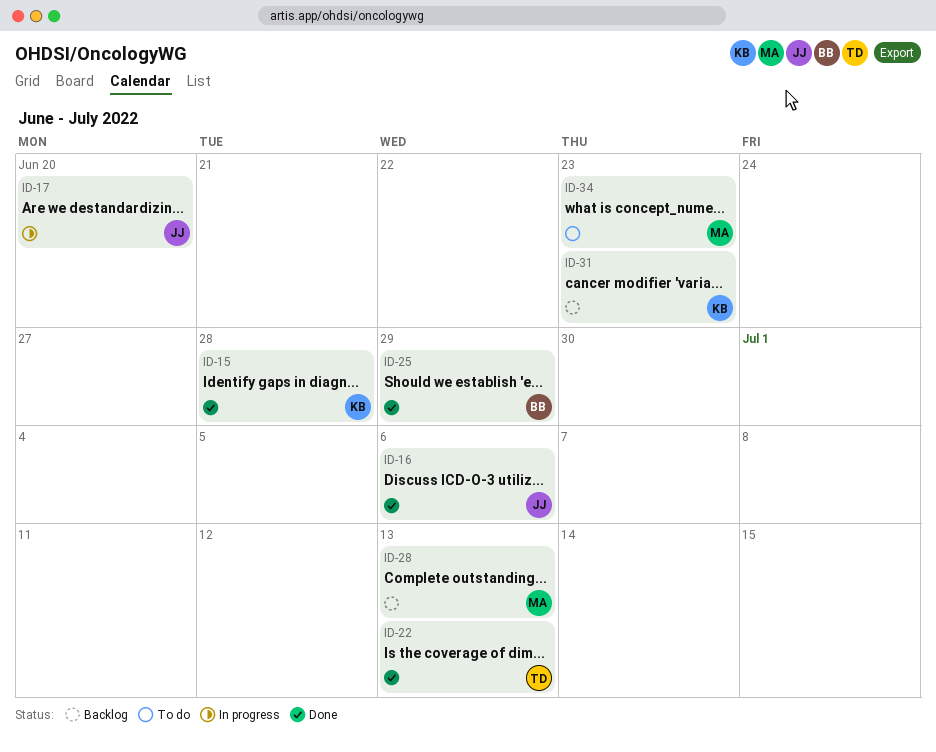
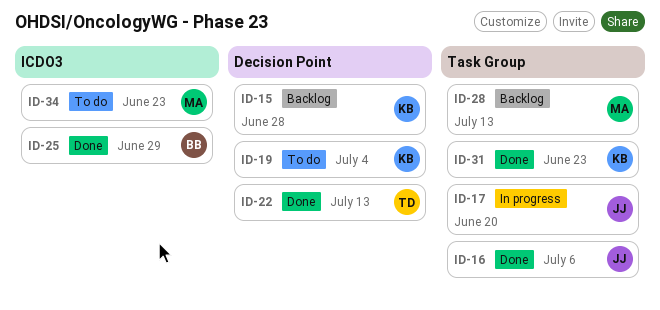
ID-15, status: Done -> Backlog
ID-19: none -> present
ID-31, status: Backlog -> Done

